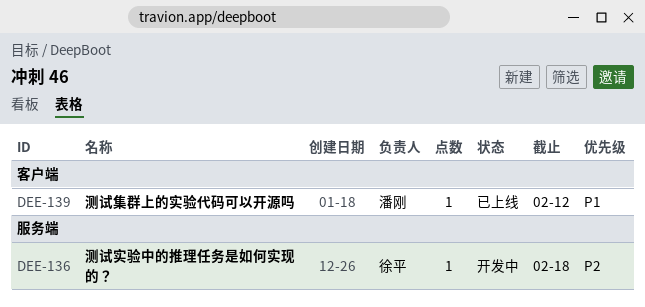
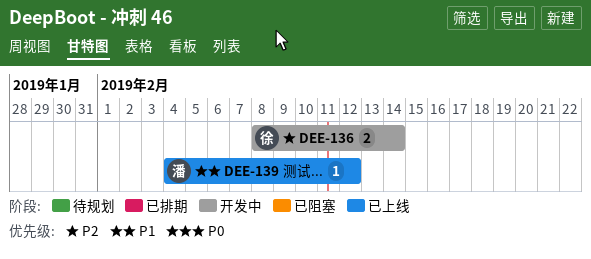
DEE-136, estimate: 1 -> 2
DEE-136, due: Feb 18 -> Feb 14

